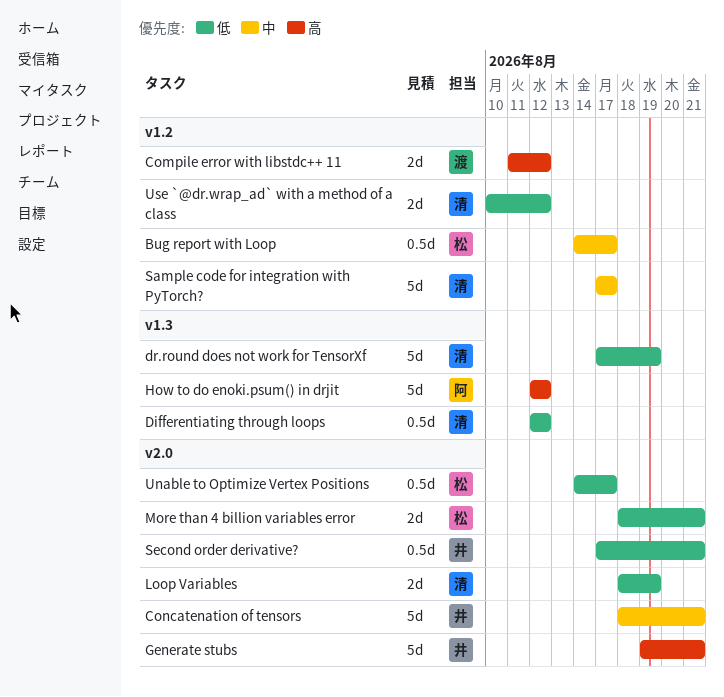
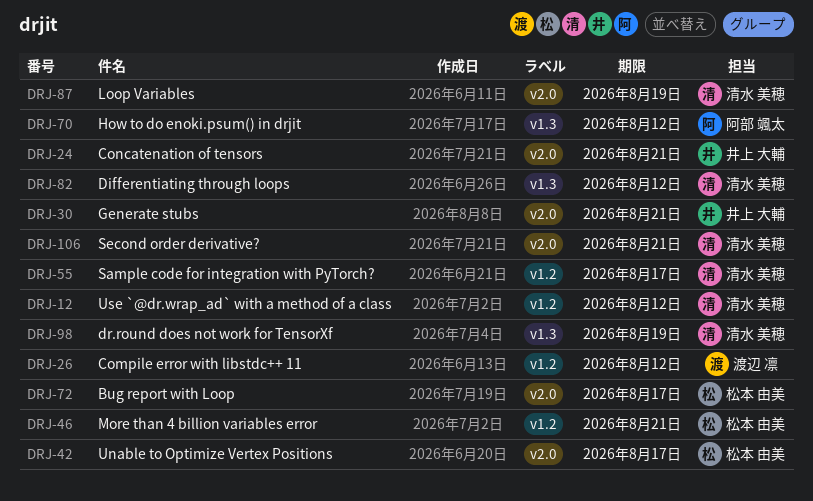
Bug report with Loop, label: v1.2 -> v2.0
More than 4 billion variables error, label: v2.0 -> v1.2
Second order derivative?, owner: 井上 大輔 -> 清水 美穂

